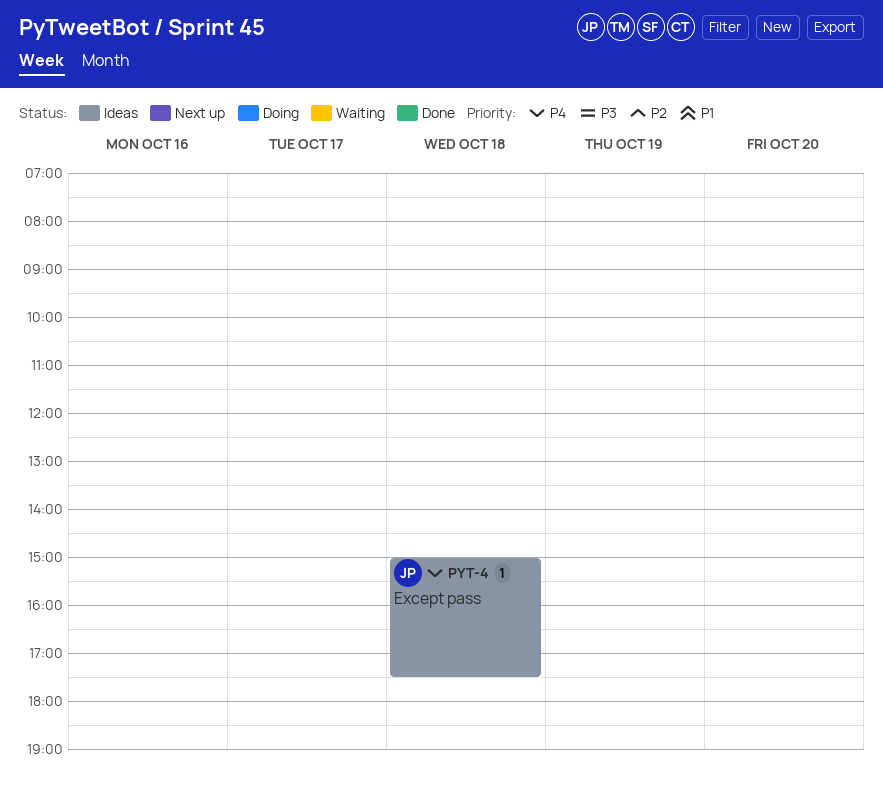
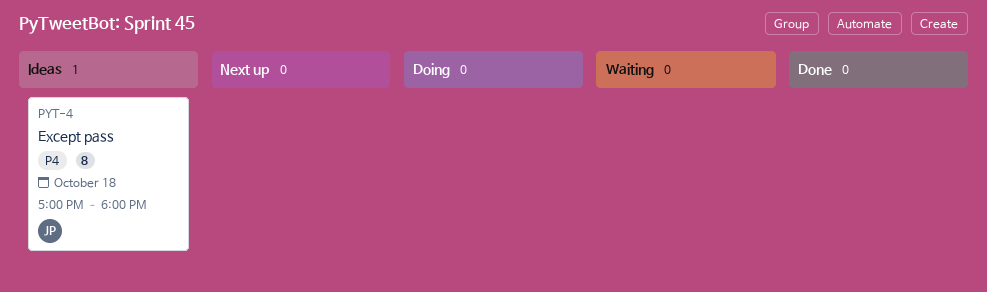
PYT-4, estimate: 1 -> 8
PYT-4, begins: 15:00 -> 17:00
PYT-4, ends: 17:30 -> 18:00

